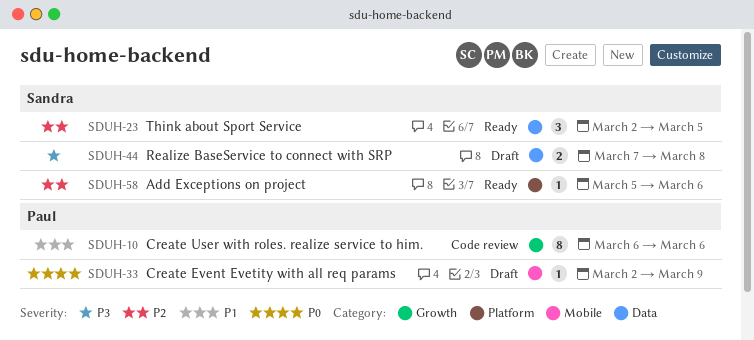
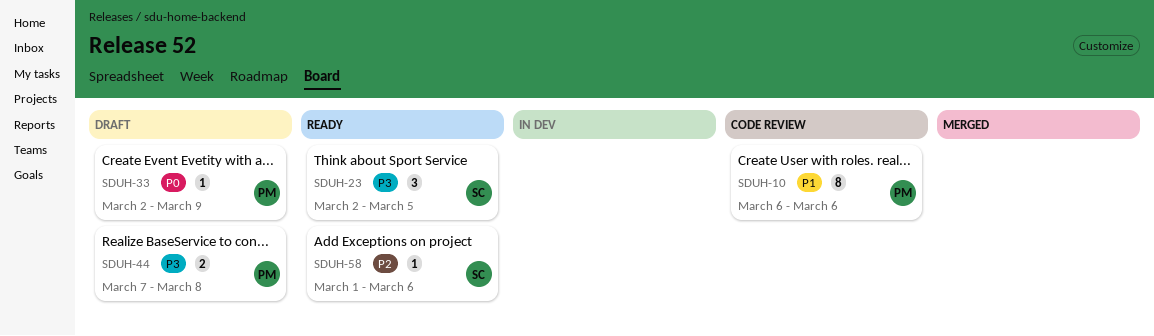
SDUH-23, priority: P2 -> P3
SDUH-44, owner: Sandra -> Paul
SDUH-58, start: Mar 5 -> Mar 1

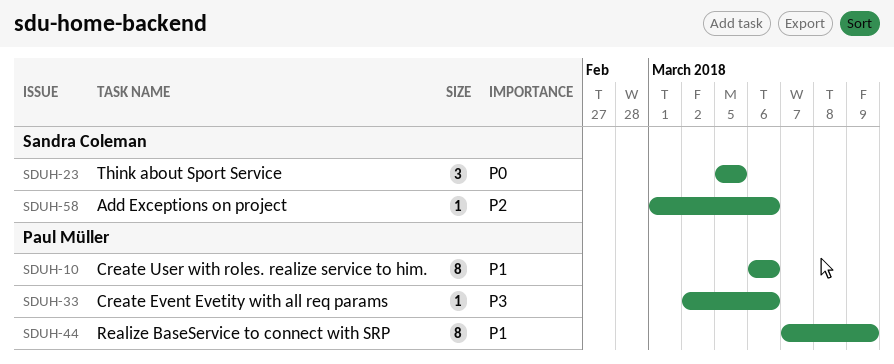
SDUH-23, priority: P3 -> P0
SDUH-23, start: Mar 2 -> Mar 5
SDUH-33, priority: P0 -> P3
SDUH-33, due: Mar 9 -> Mar 6
SDUH-44, priority: P3 -> P1
SDUH-44, estimate: 2 -> 8
SDUH-44, due: Mar 8 -> Mar 9

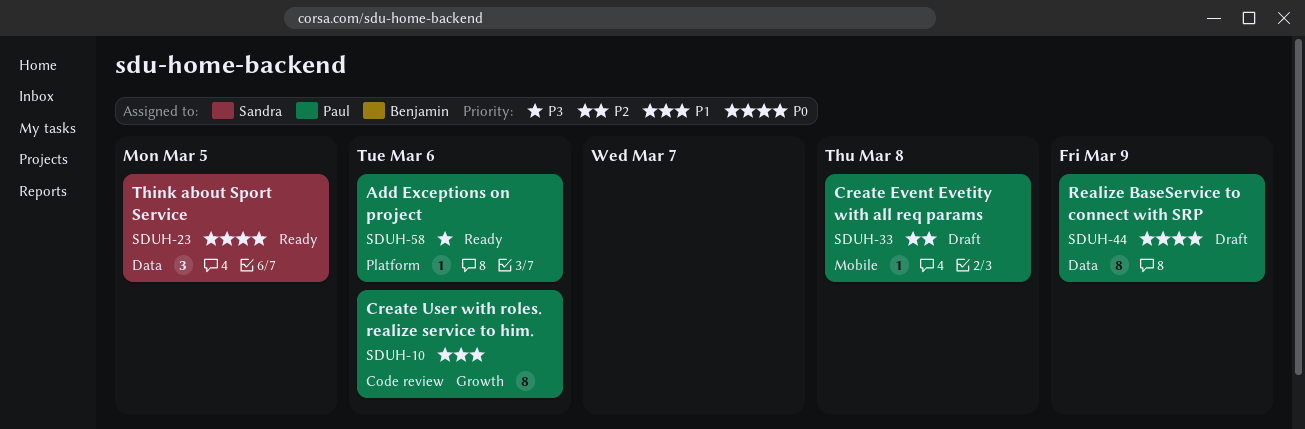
SDUH-33, priority: P3 -> P2
SDUH-33, due: Mar 6 -> Mar 8
SDUH-44, priority: P1 -> P0
SDUH-58, owner: Sandra Coleman -> Paul Müller
SDUH-58, priority: P2 -> P3

